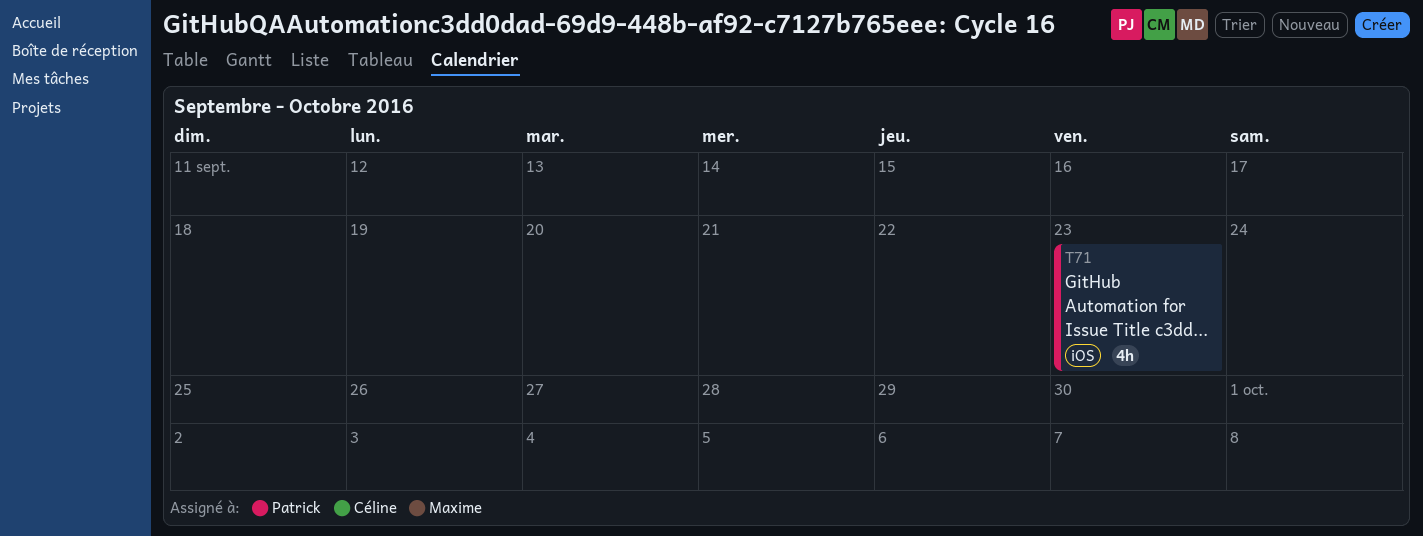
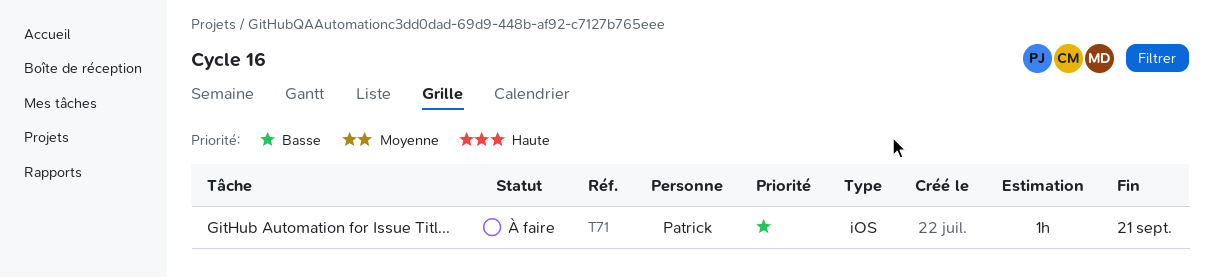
T71, estimate: 4h -> 1h
T71, due: Sep 23 -> Sep 21

